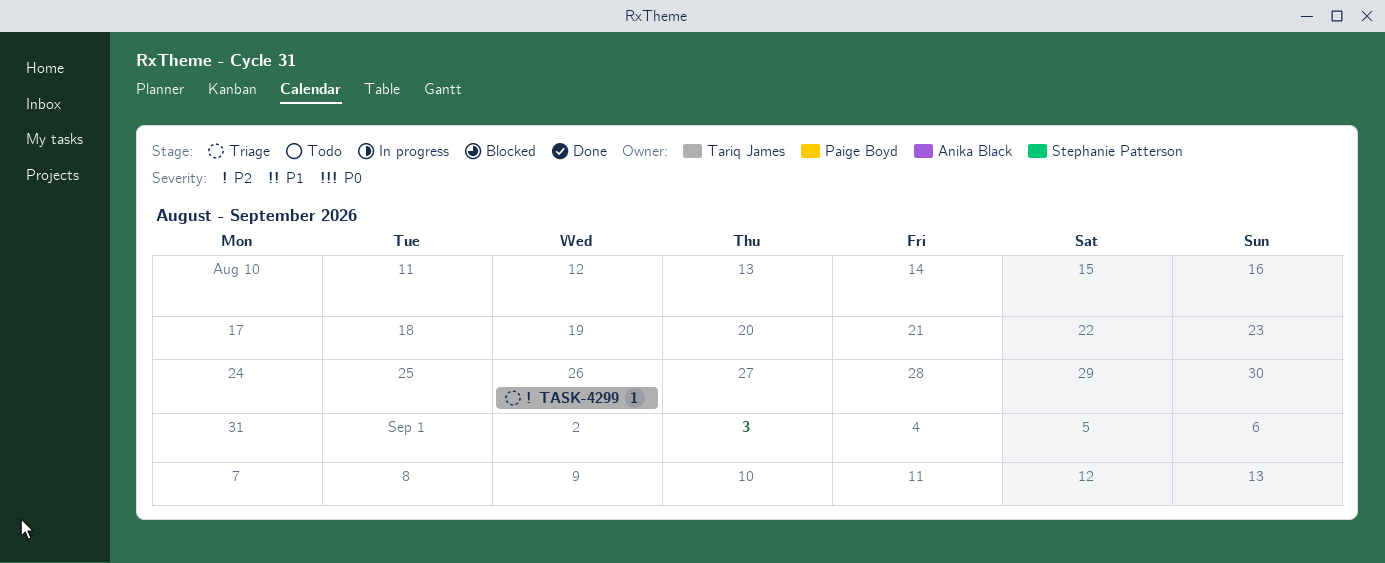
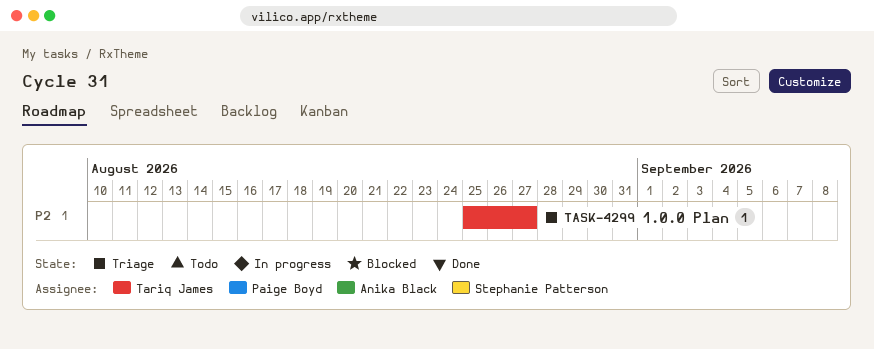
TASK-4299, start: Aug 26 -> Aug 25
TASK-4299, due: Aug 26 -> Aug 27

